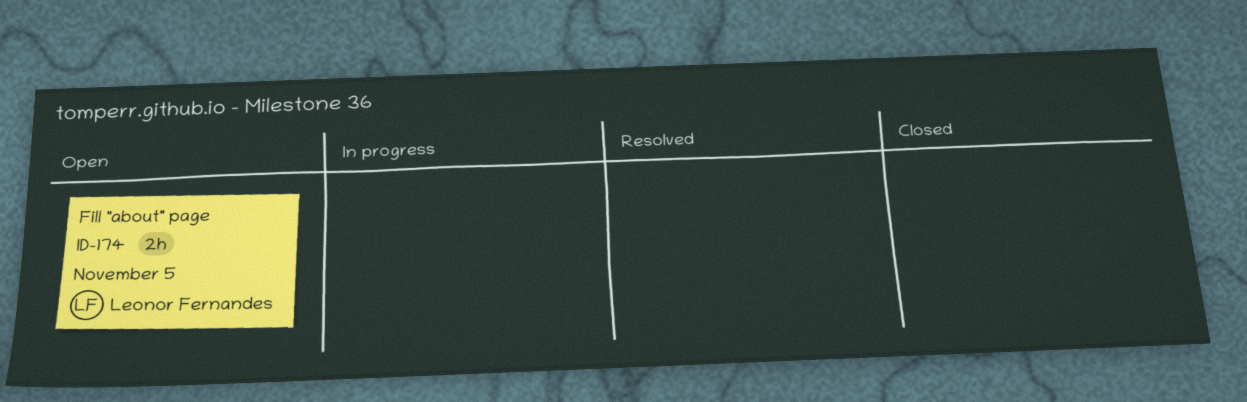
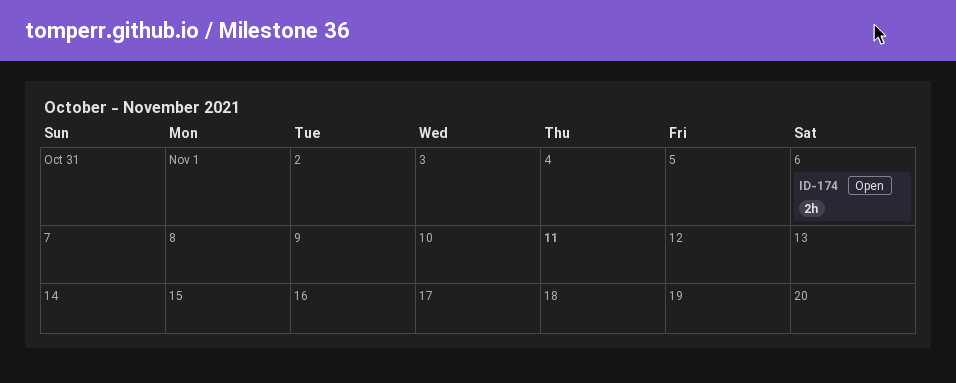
ID-174, due: Nov 5 -> Nov 6

